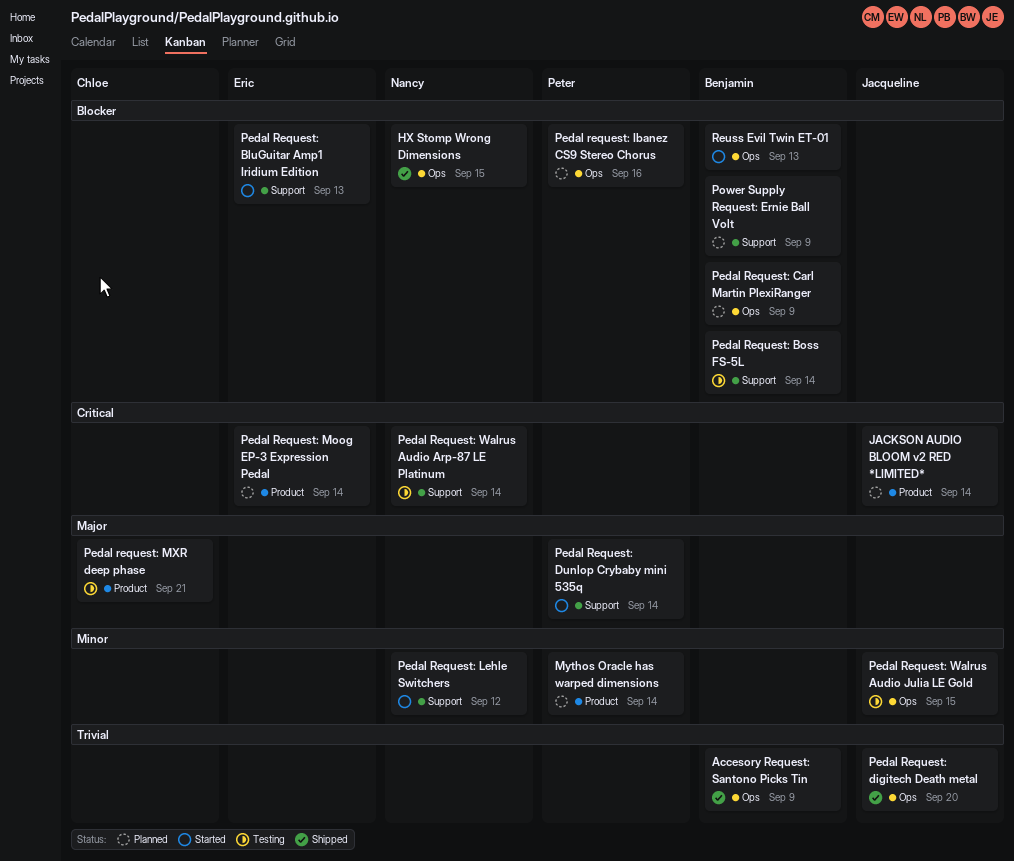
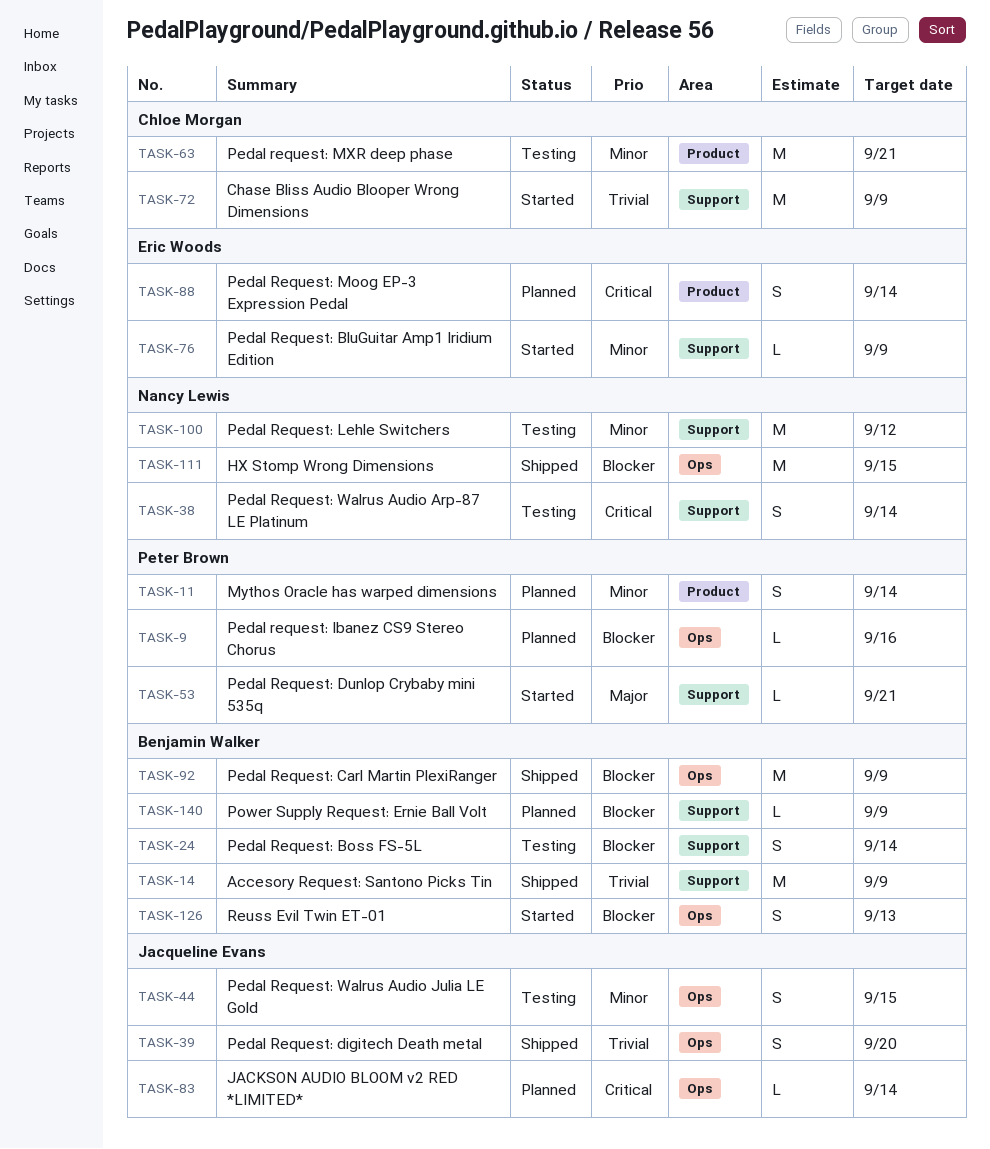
Accesory Request: Santono Picks Tin, label: Ops -> Support
Chase Bliss Audio Blooper Wrong Dimensions: none -> present
JACKSON AUDIO BLOOM v2 RED *LIMITED*, label: Product -> Ops
Pedal Request: BluGuitar Amp1 Iridium Edition, priority: Blocker -> Minor
Pedal Request: BluGuitar Amp1 Iridium Edition, due: Sep 13 -> Sep 9
Pedal Request: Carl Martin PlexiRanger, status: Planned -> Shipped
Pedal Request: Dunlop Crybaby mini 535q, due: Sep 14 -> Sep 21
Pedal Request: Lehle Switchers, status: Started -> Testing
Pedal request: MXR deep phase, priority: Major -> Minor

